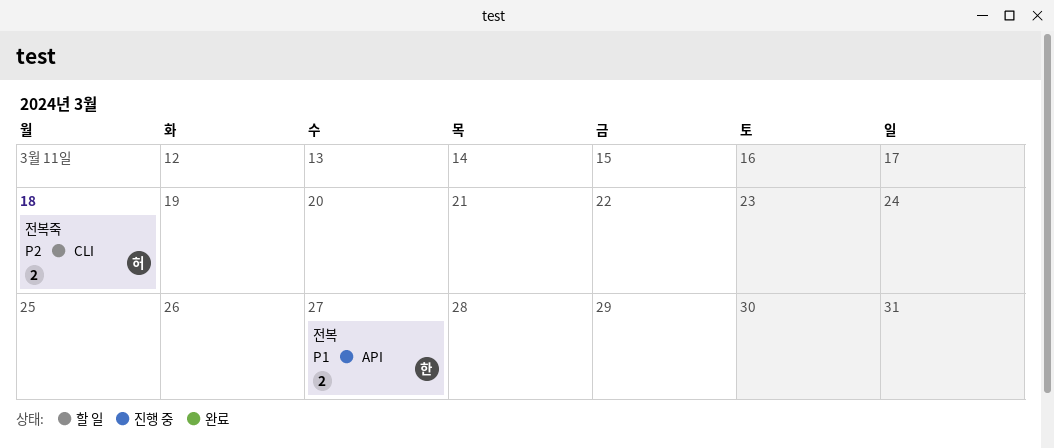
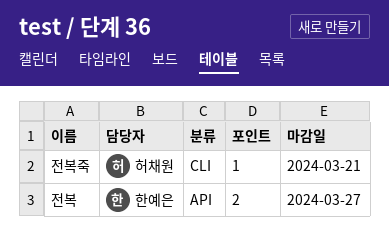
전복죽, estimate: 2 -> 1
전복죽, due: Mar 18 -> Mar 21

